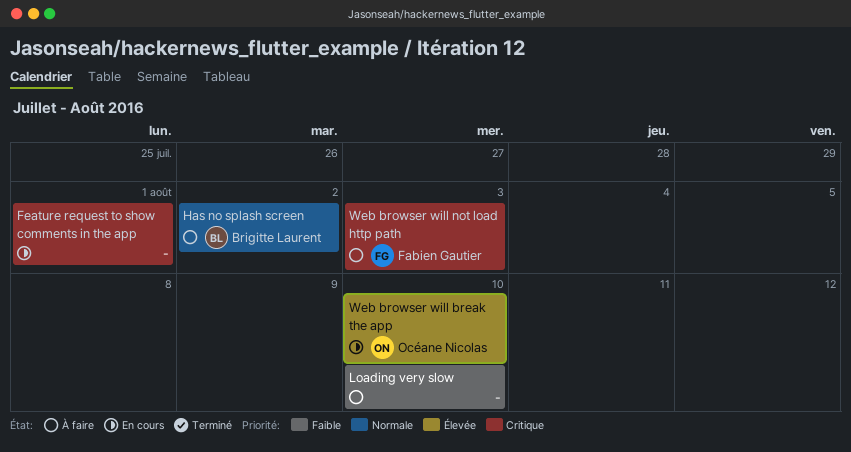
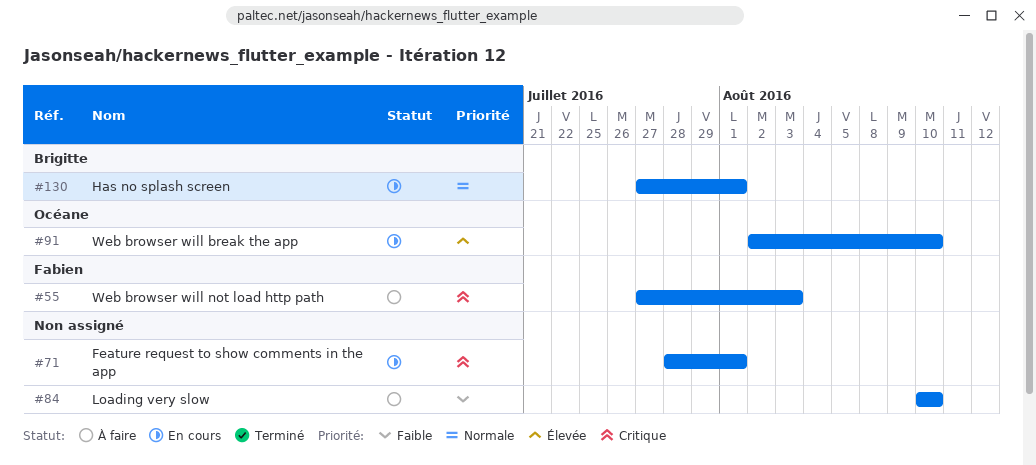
Has no splash screen, status: À faire -> En cours
Has no splash screen, due: Aug 2 -> Aug 1

